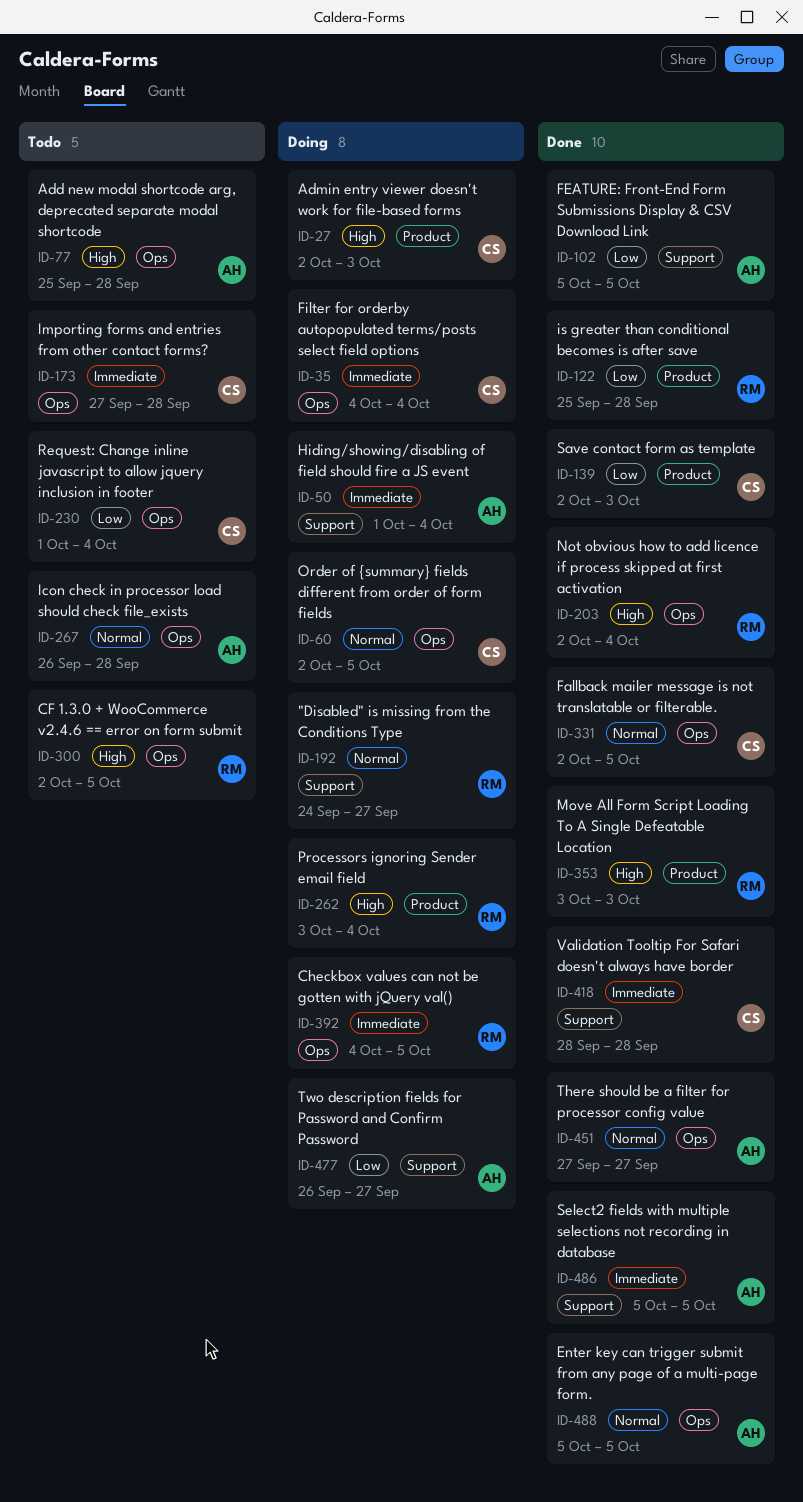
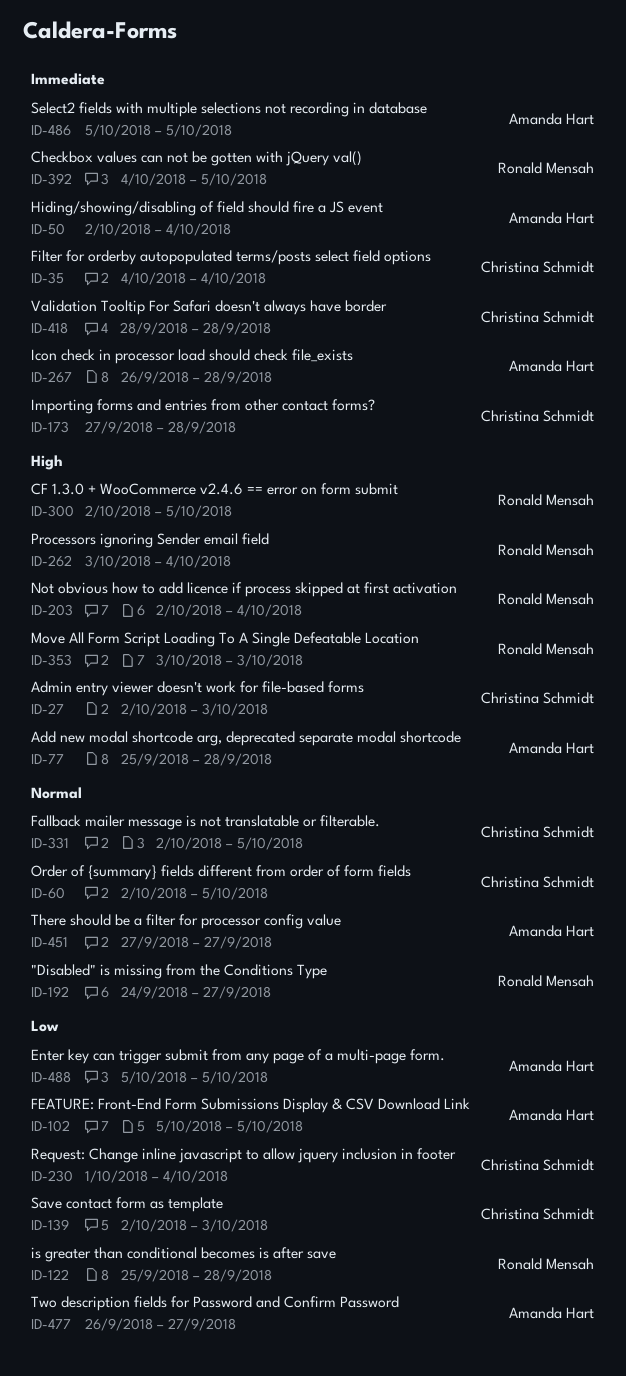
ID-50, start: Oct 1 -> Oct 2
ID-267, priority: Normal -> Immediate
ID-488, priority: Normal -> Low

